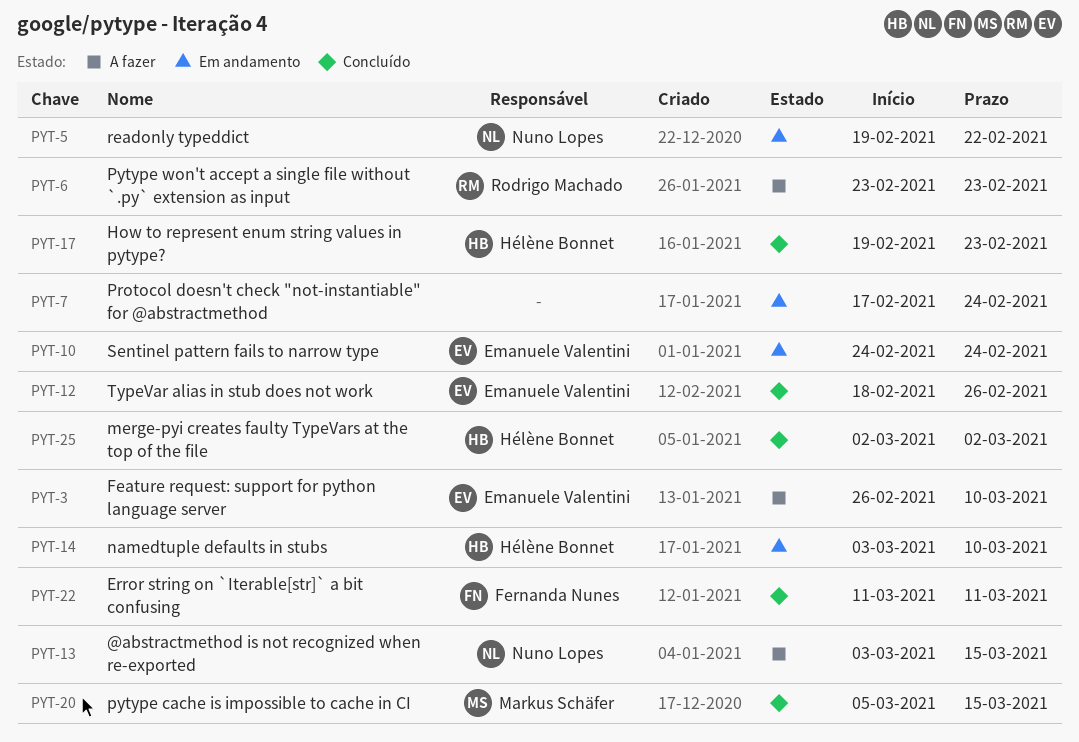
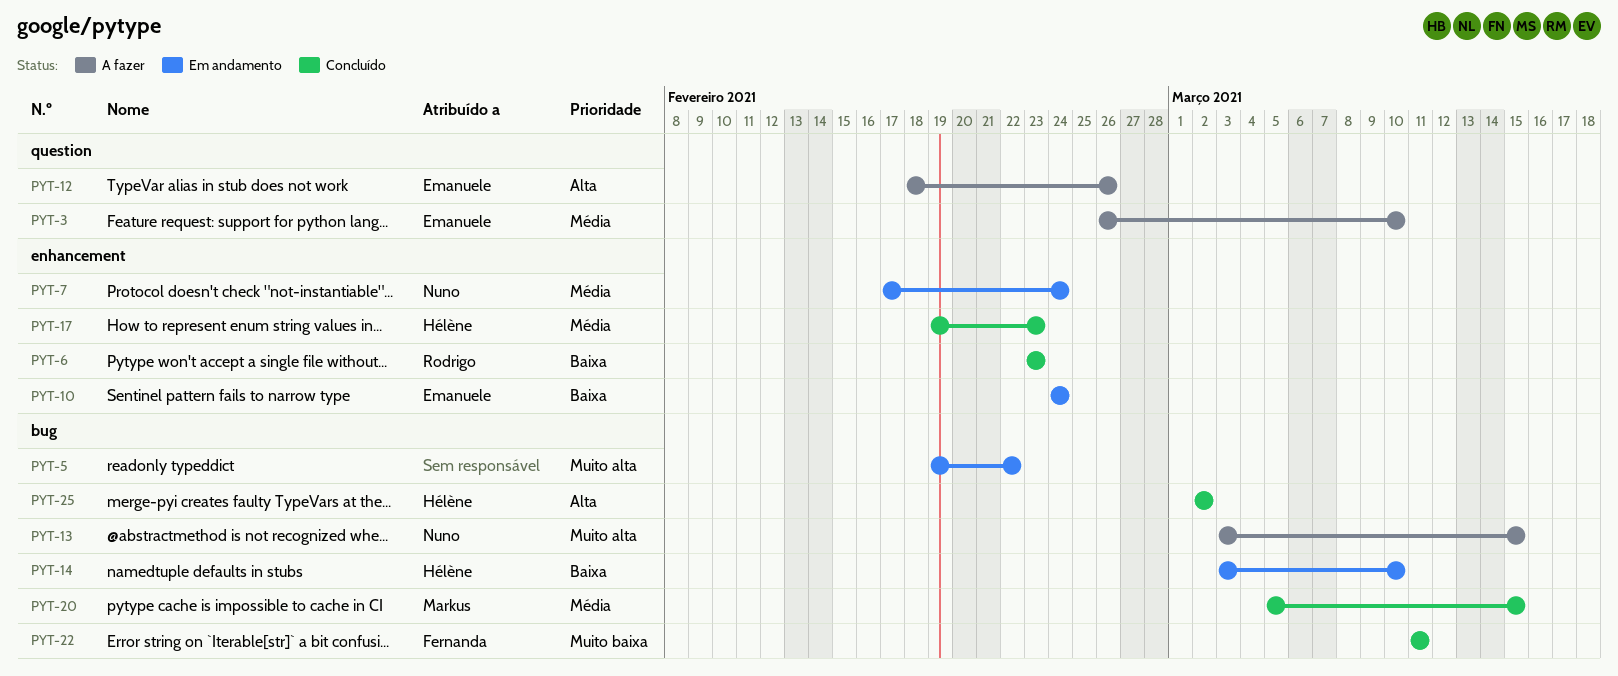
PYT-5, owner: Nuno Lopes -> none
PYT-6, status: A fazer -> Concluído
PYT-7, owner: none -> Nuno Lopes
PYT-12, status: Concluído -> A fazer

